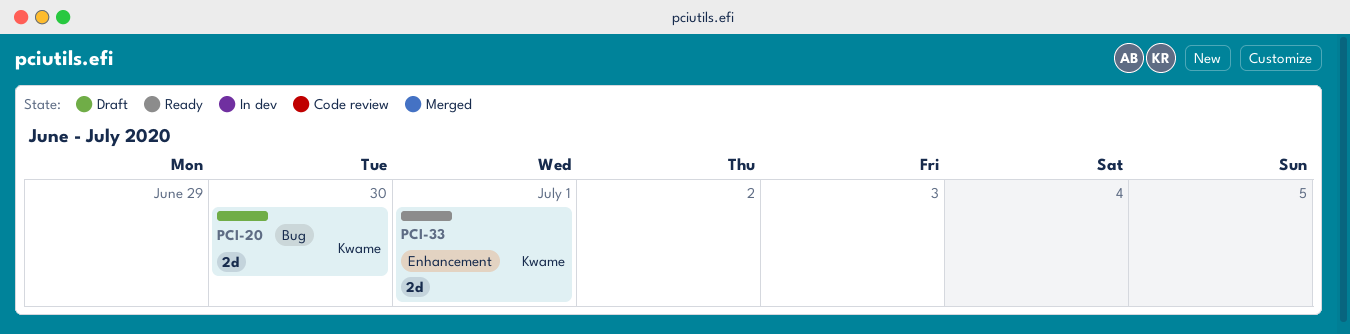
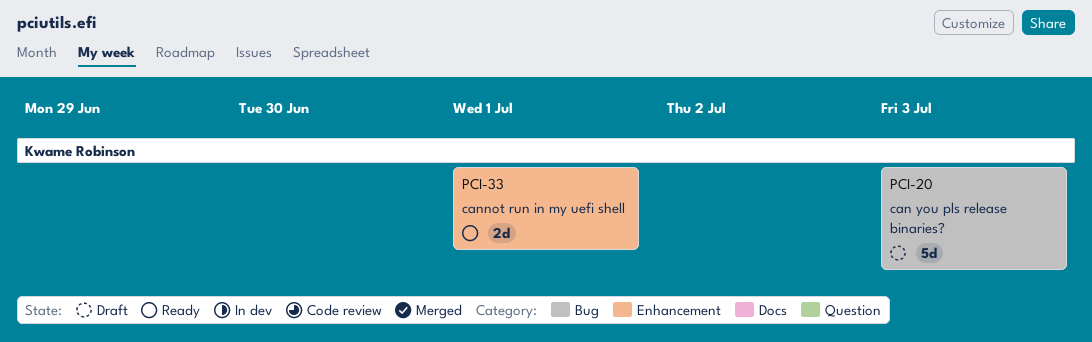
PCI-20, estimate: 2d -> 5d
PCI-20, due: Jun 30 -> Jul 3

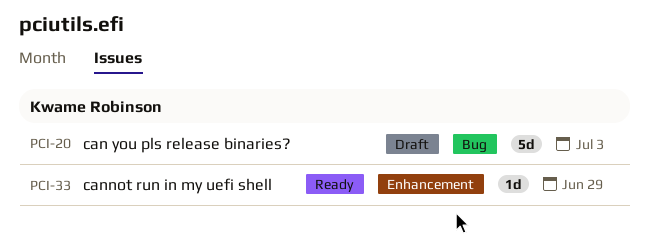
PCI-33, estimate: 2d -> 1d
PCI-33, due: Jul 1 -> Jun 29

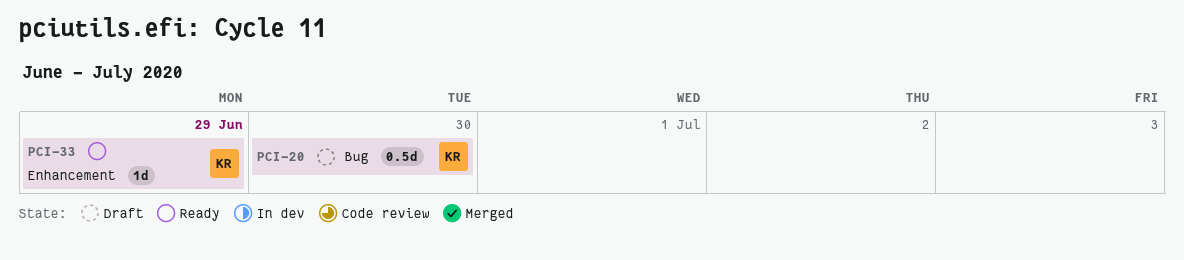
PCI-20, estimate: 5d -> 0.5d
PCI-20, due: Jul 3 -> Jun 30

